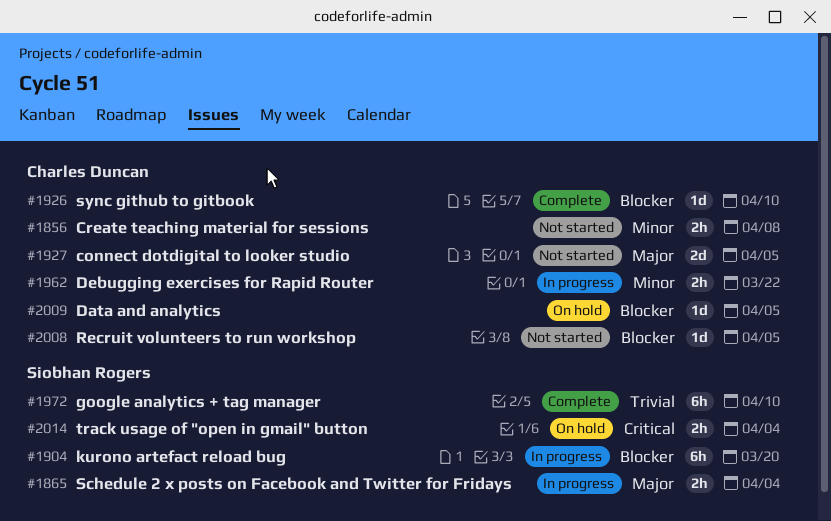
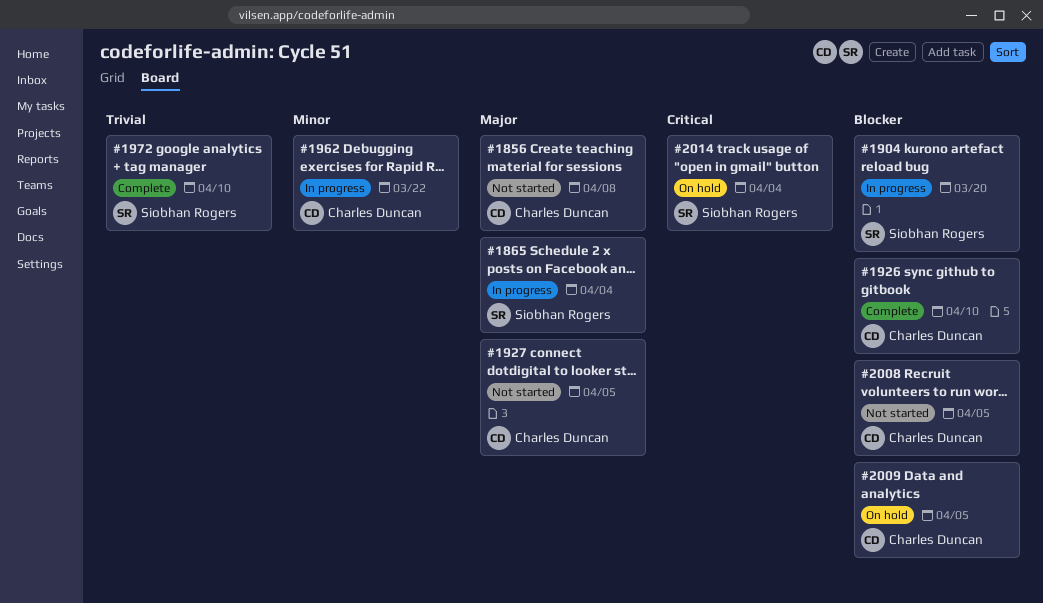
#1856, priority: Minor -> Major

